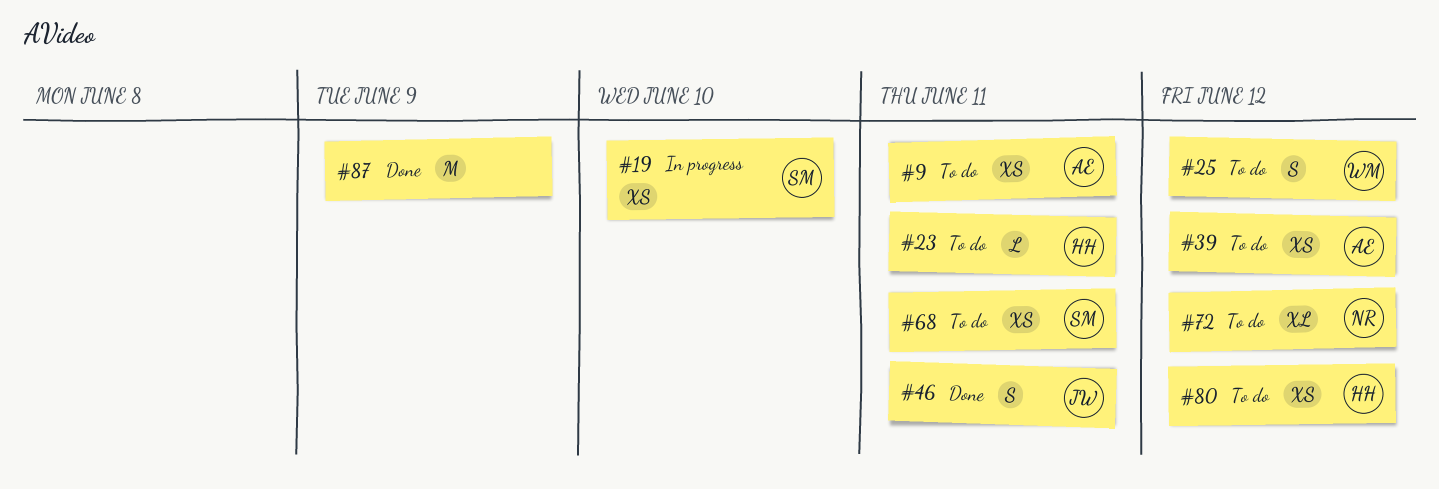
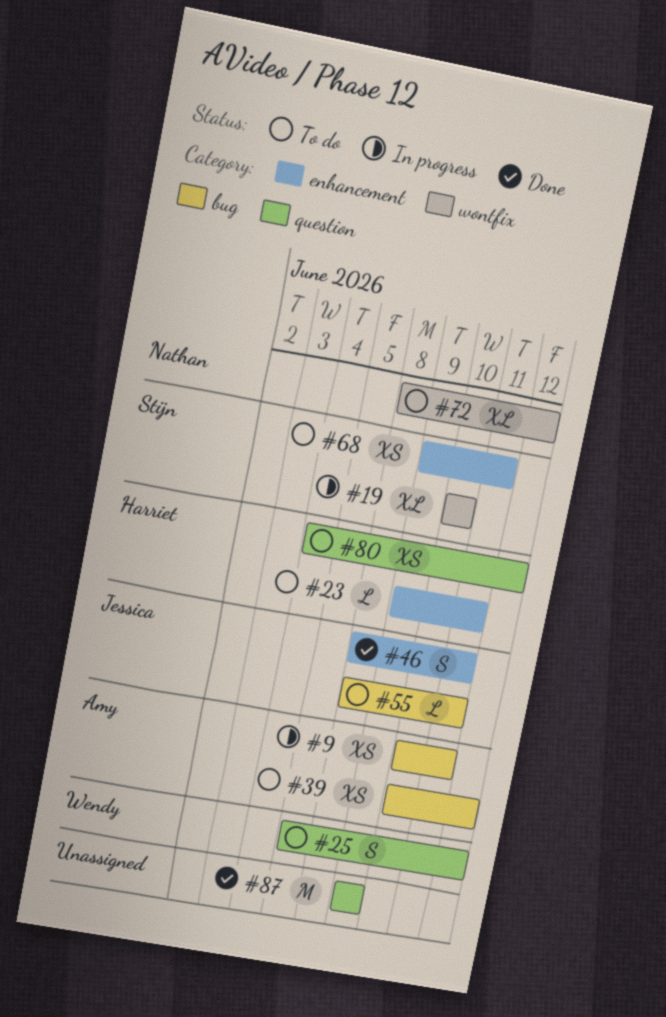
#9, status: To do -> In progress
#19, estimate: XS -> XL
#55: none -> present

